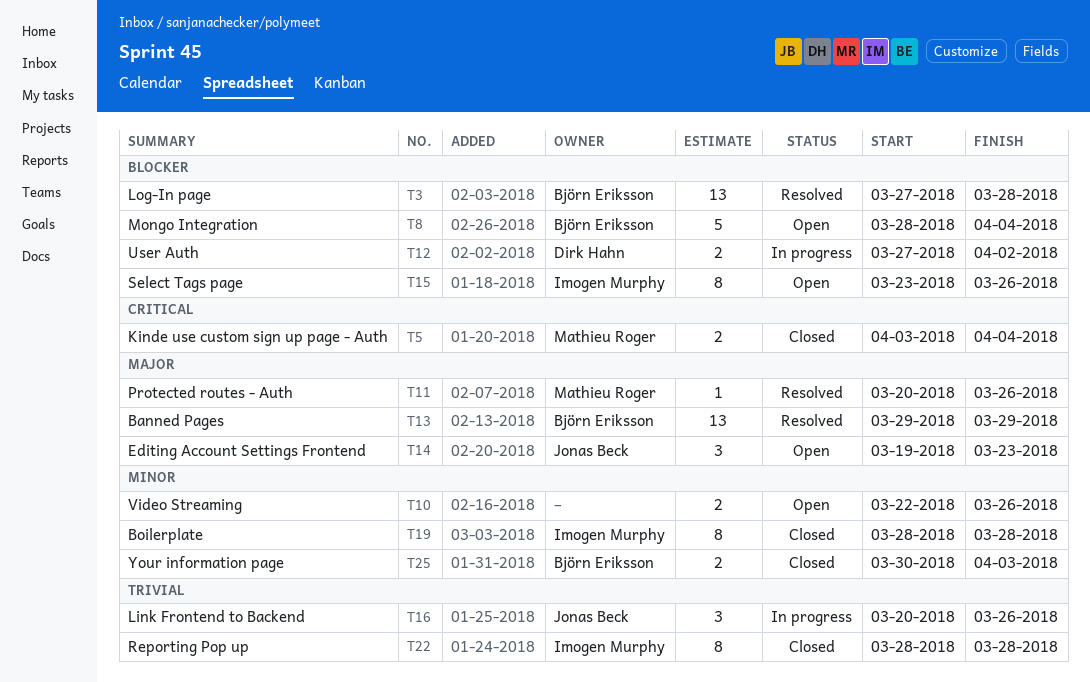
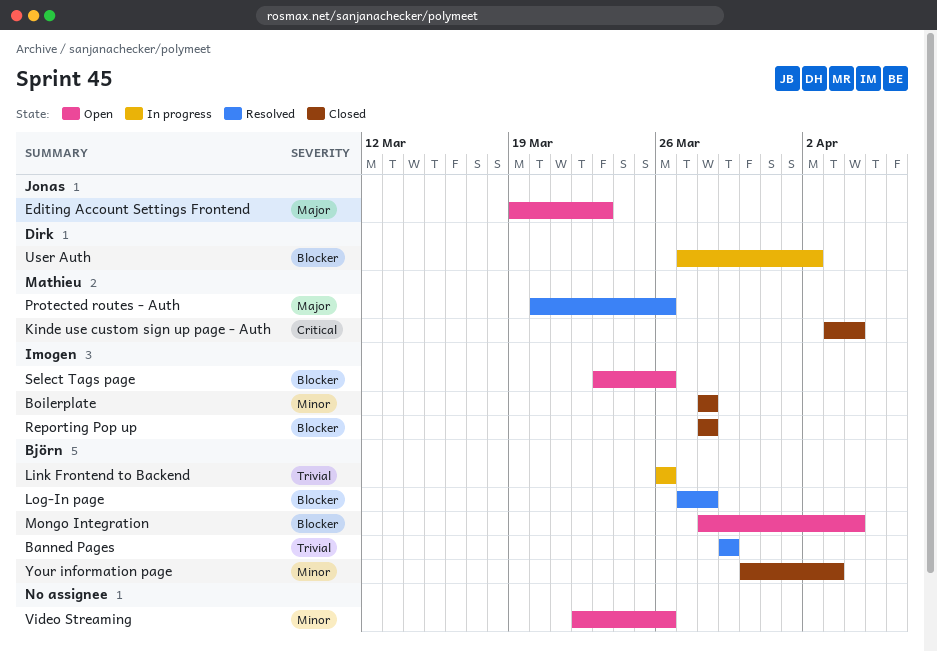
Banned Pages, priority: Major -> Trivial
Link Frontend to Backend, owner: Jonas Beck -> Björn Eriksson
Link Frontend to Backend, start: Mar 20 -> Mar 26
Reporting Pop up, priority: Trivial -> Blocker

